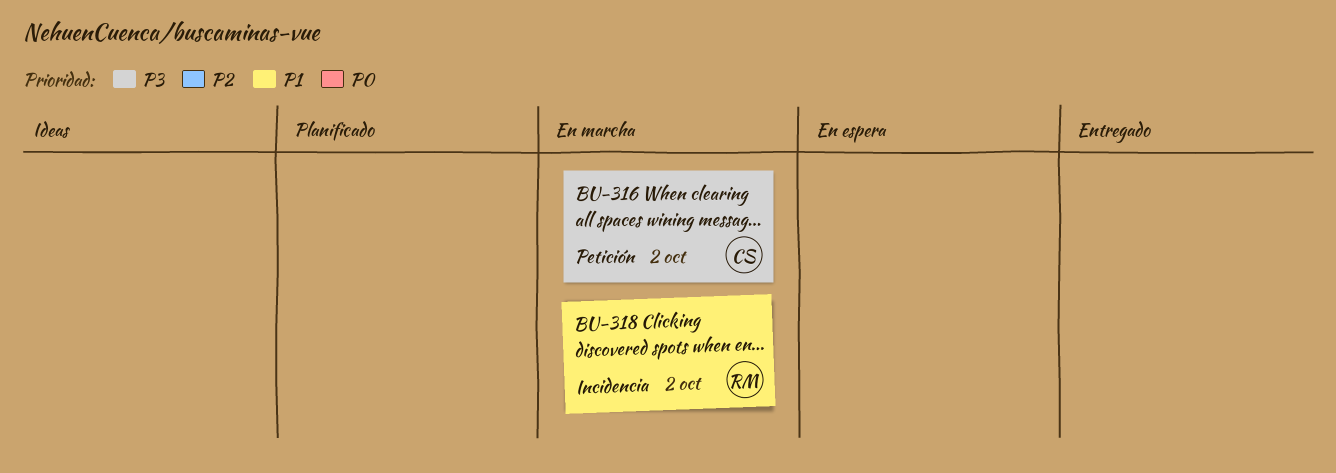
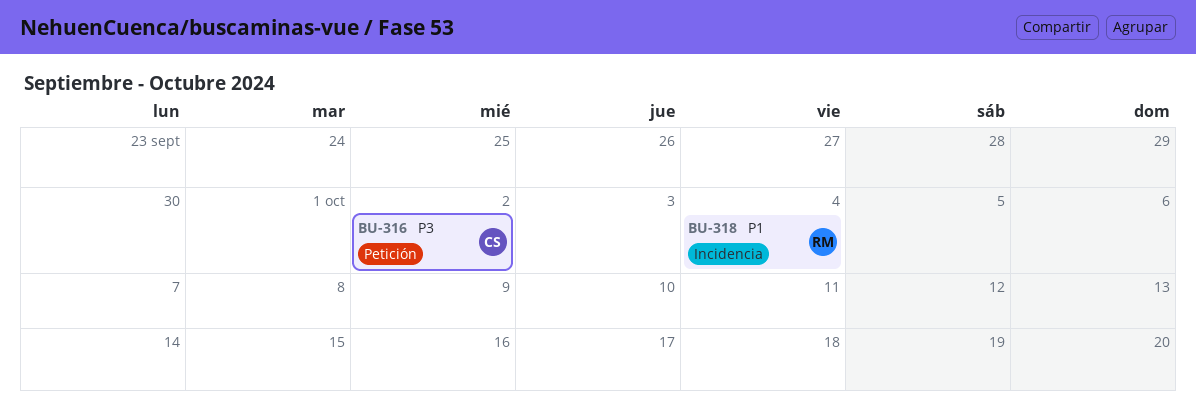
BU-318, due: Oct 2 -> Oct 4

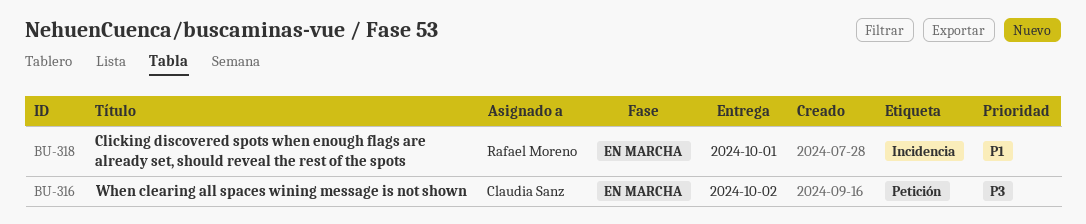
BU-318, due: Oct 4 -> Oct 1

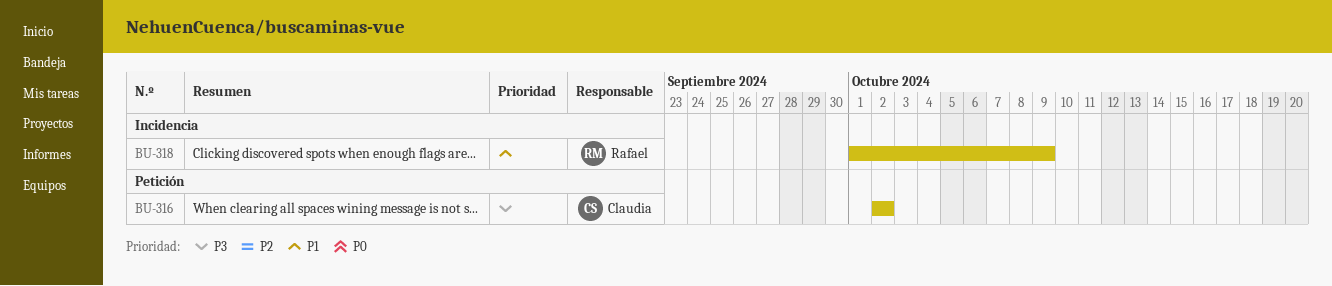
BU-318, due: Oct 1 -> Oct 9

